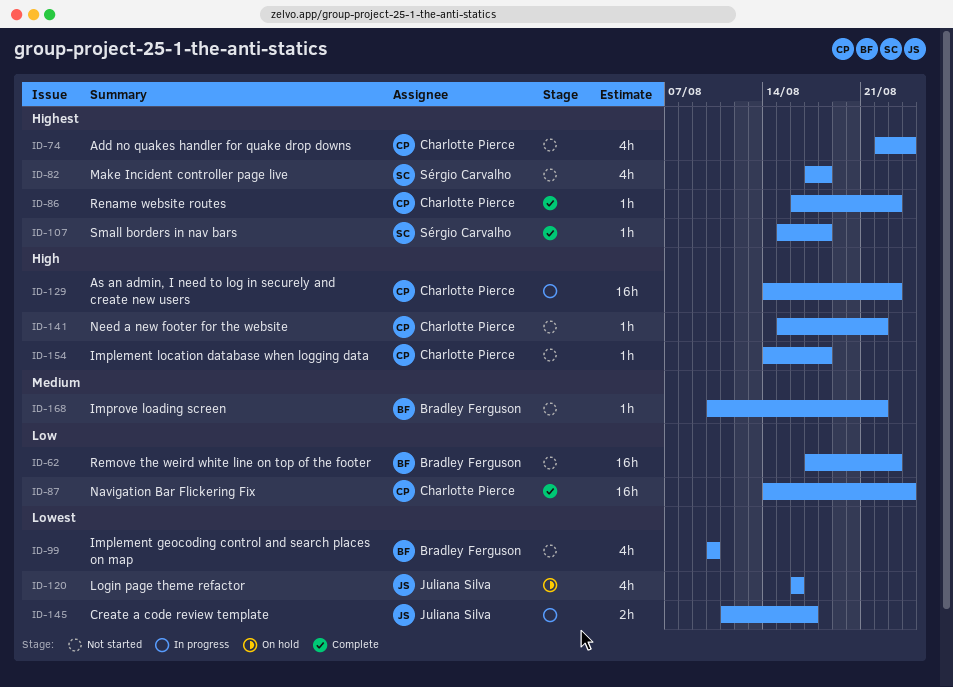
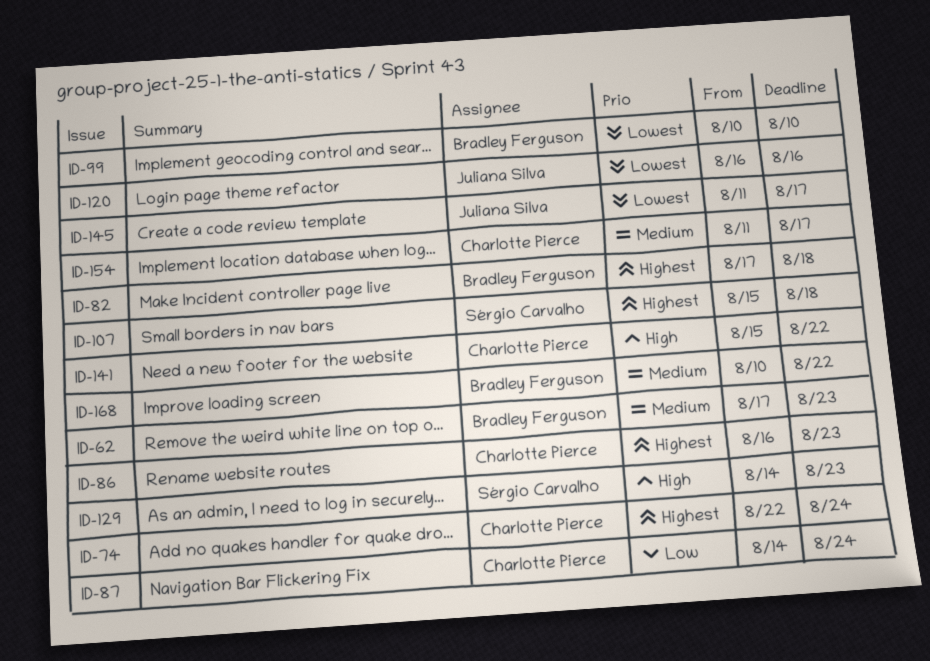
ID-62, priority: Low -> Medium
ID-82, owner: Sérgio Carvalho -> Bradley Ferguson
ID-129, owner: Charlotte Pierce -> Sérgio Carvalho
ID-154, priority: High -> Medium
ID-154, start: Aug 14 -> Aug 11
ID-154, due: Aug 18 -> Aug 17

